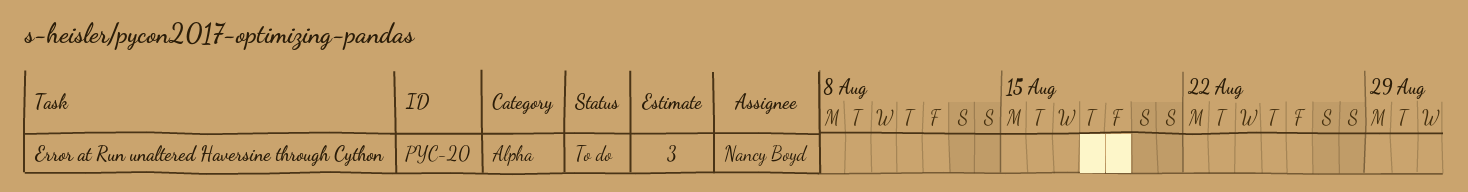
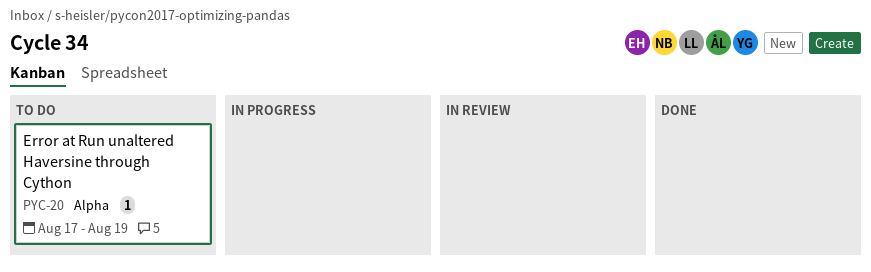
PYC-20, estimate: 3 -> 1
PYC-20, start: Aug 18 -> Aug 17

